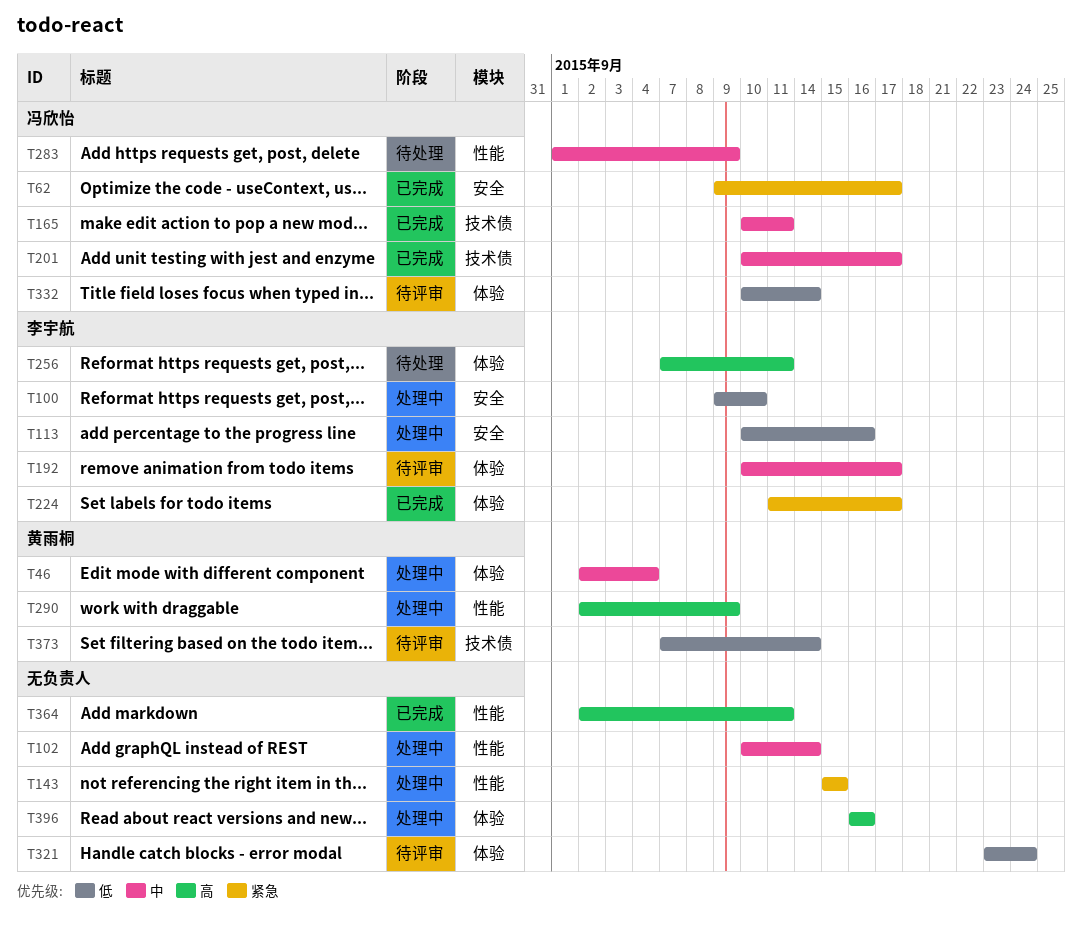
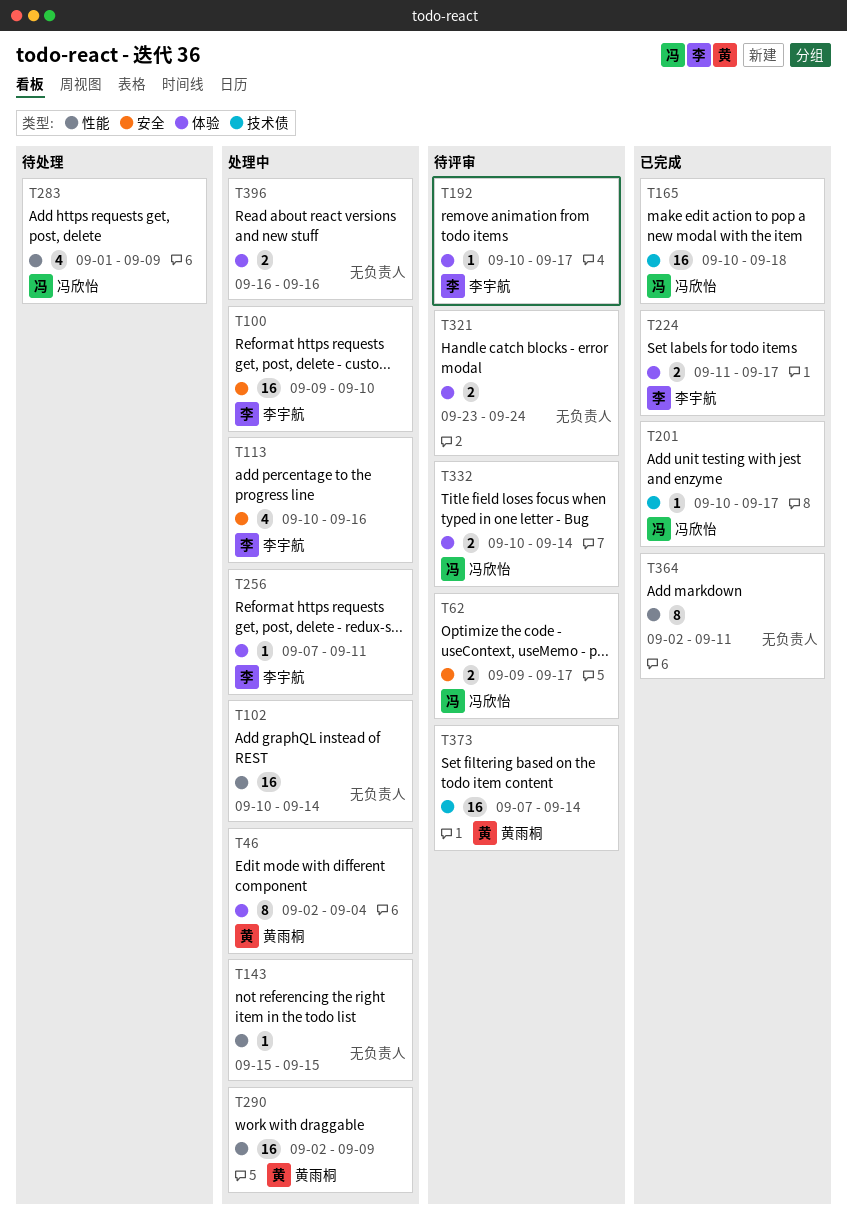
T62, status: 已完成 -> 待评审
T165, due: Sep 11 -> Sep 18
T256, status: 待处理 -> 处理中

